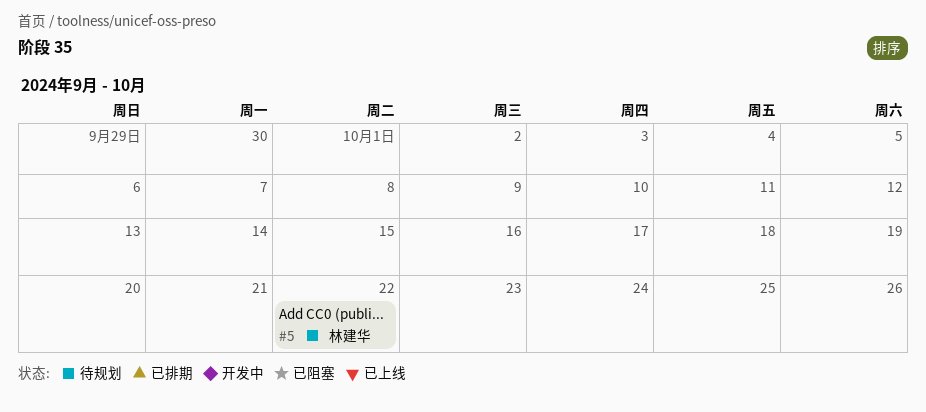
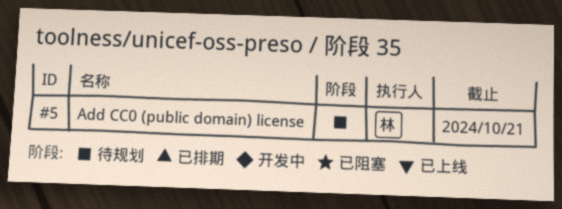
#5, due: Oct 22 -> Oct 21

